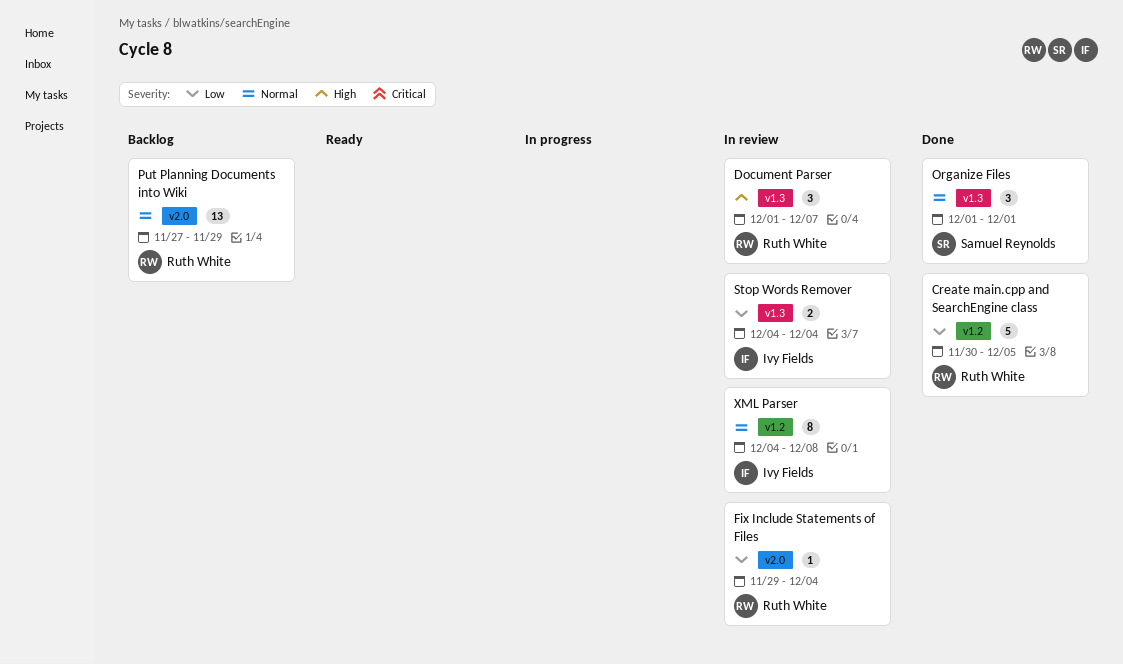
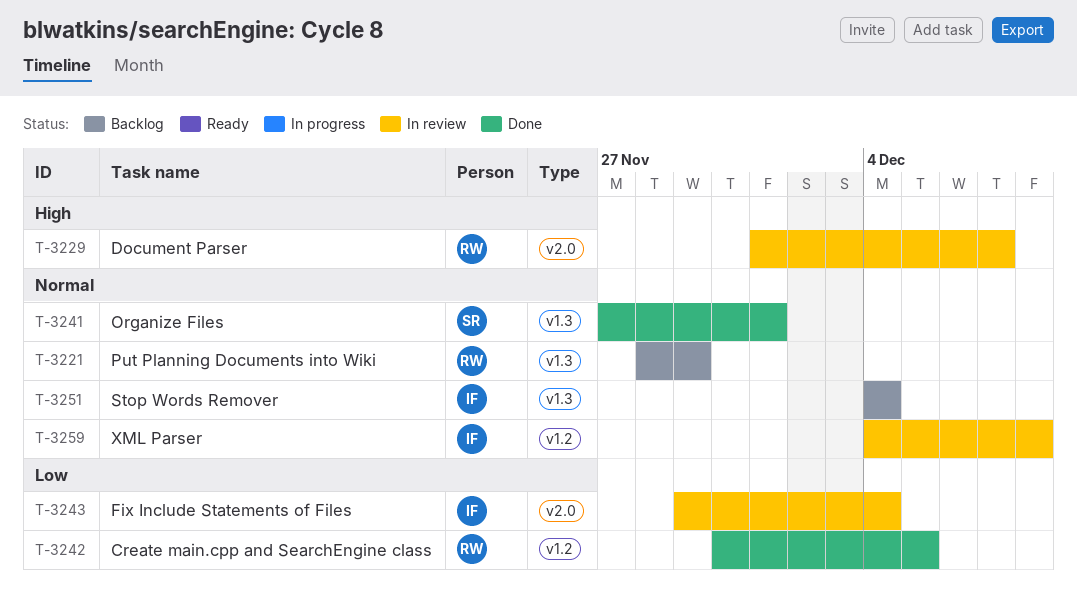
Document Parser, label: v1.3 -> v2.0
Fix Include Statements of Files, owner: Ruth White -> Ivy Fields
Organize Files, start: Dec 1 -> Nov 27
Put Planning Documents into Wiki, label: v2.0 -> v1.3
Put Planning Documents into Wiki, start: Nov 27 -> Nov 28
Stop Words Remover, status: In review -> Backlog
Stop Words Remover, priority: Low -> Normal

